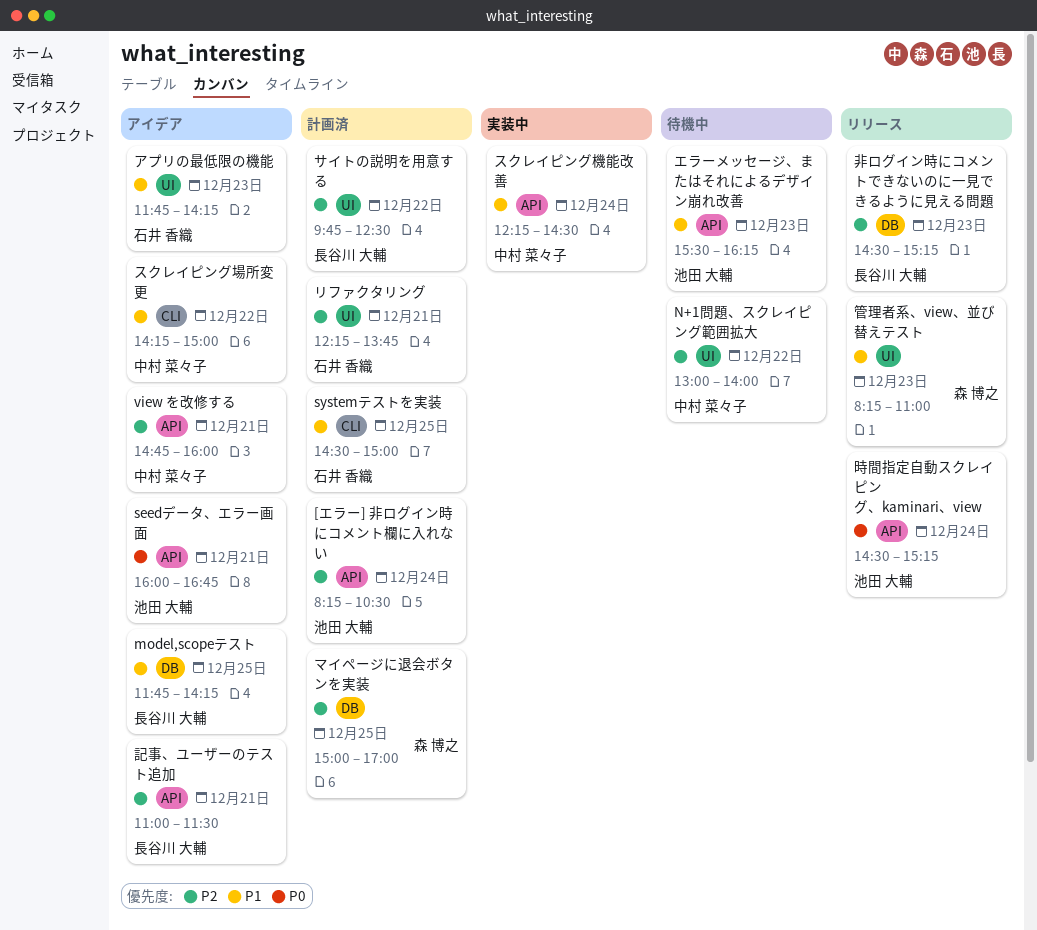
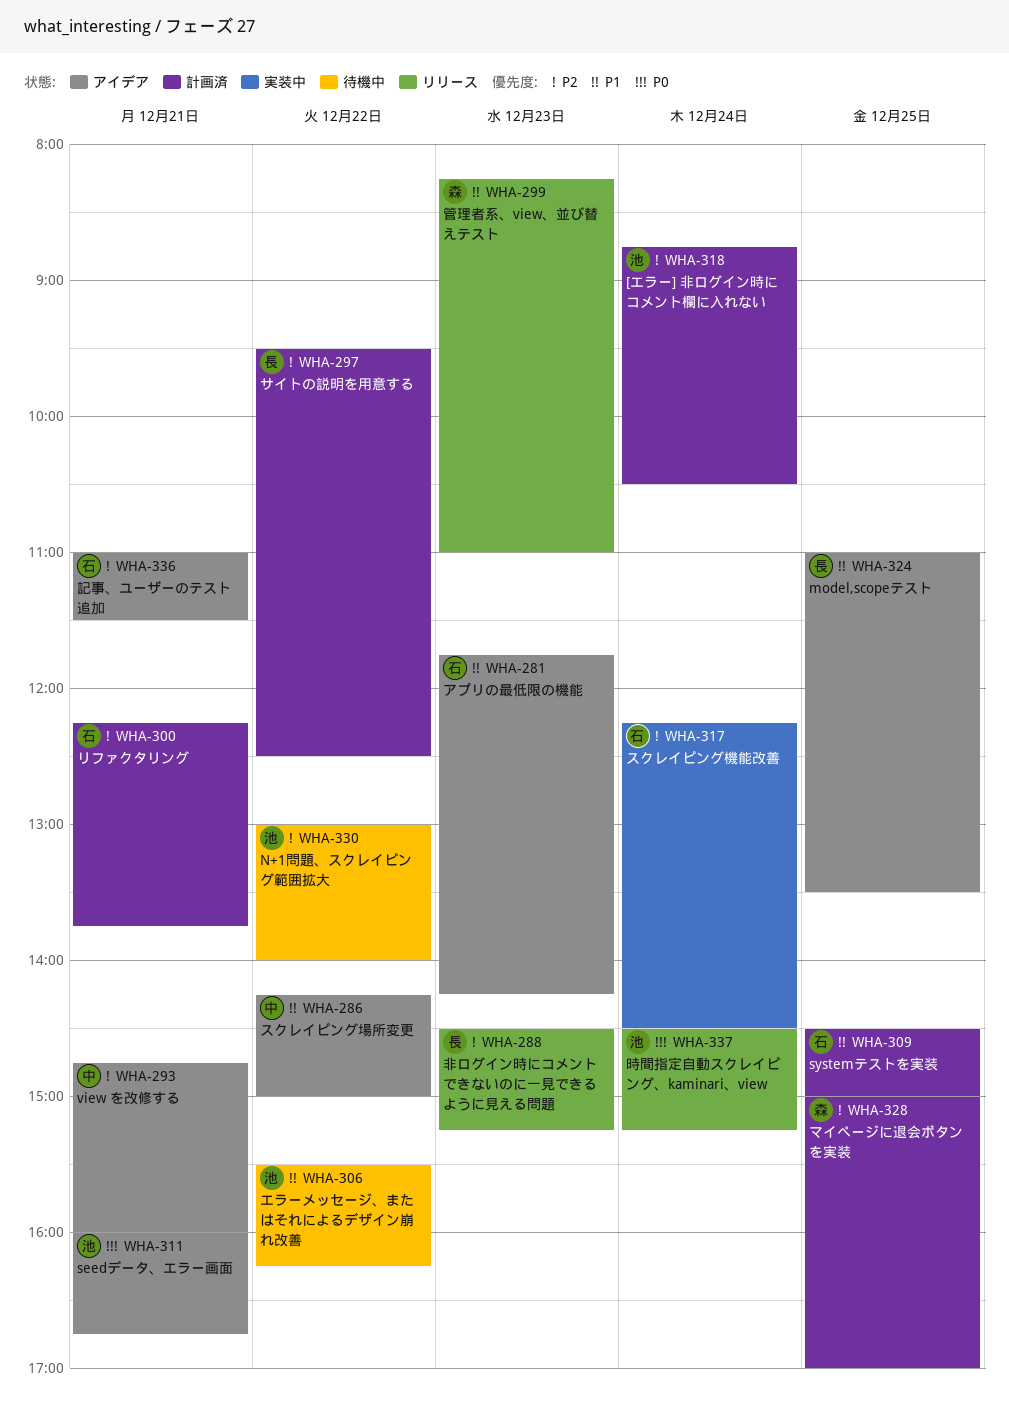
[エラー] 非ログイン時にコメント欄に入れない, begins: 08:15 -> 08:45
model,scopeテスト, begins: 11:45 -> 11:00
model,scopeテスト, ends: 14:15 -> 13:30
N+1問題、スクレイピング範囲拡大, owner: 中村 菜々子 -> 池田 大輔
エラーメッセージ、またはそれによるデザイン崩れ改善, day: Dec 23 -> Dec 22
サイトの説明を用意する, begins: 09:45 -> 09:30
スクレイピング機能改善, owner: 中村 菜々子 -> 石井 香織
スクレイピング機能改善, priority: P1 -> P2
記事、ユーザーのテスト追加, owner: 長谷川 大輔 -> 石井 香織

